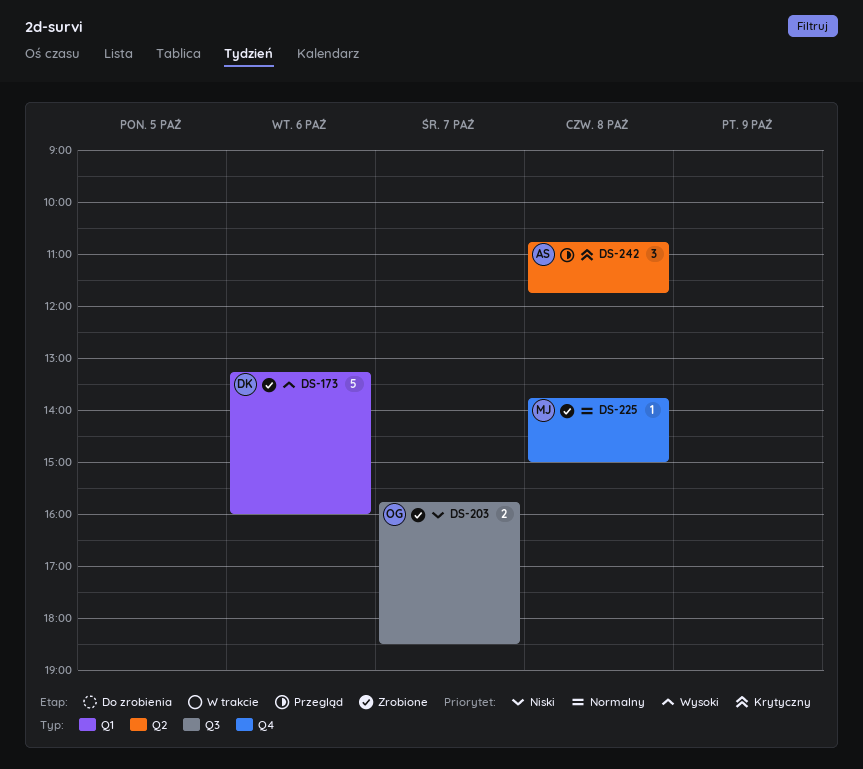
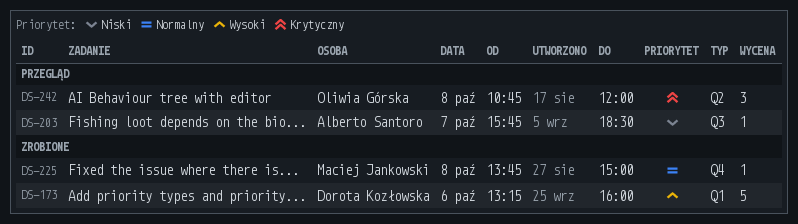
DS-203, status: Zrobione -> Przegląd
DS-203, owner: Oliwia Górska -> Alberto Santoro
DS-203, estimate: 2 -> 1
DS-242, owner: Alberto Santoro -> Oliwia Górska
DS-242, ends: 11:45 -> 12:00

